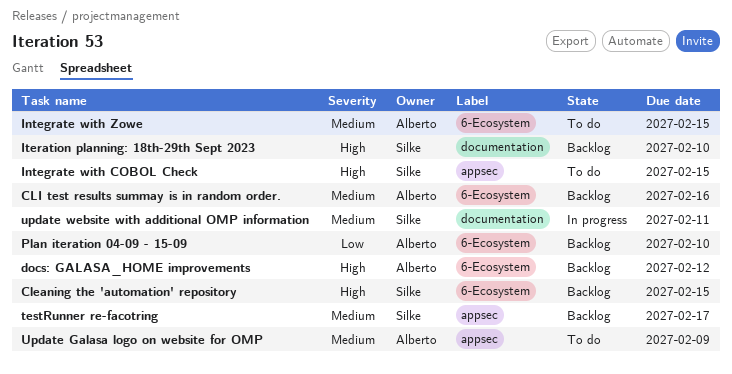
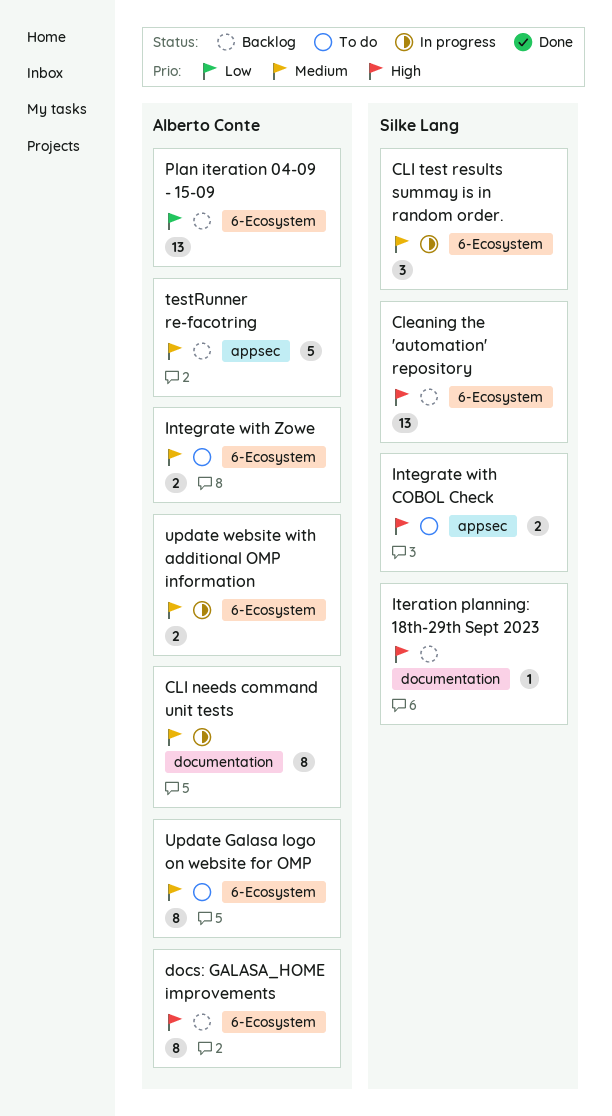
CLI needs command unit tests: none -> present
CLI test results summay is in random order., status: Backlog -> In progress
CLI test results summay is in random order., owner: Alberto Conte -> Silke Lang
testRunner re-facotring, owner: Silke Lang -> Alberto Conte
Update Galasa logo on website for OMP, label: appsec -> 6-Ecosystem
update website with additional OMP information, owner: Silke Lang -> Alberto Conte
update website with additional OMP information, label: documentation -> 6-Ecosystem

